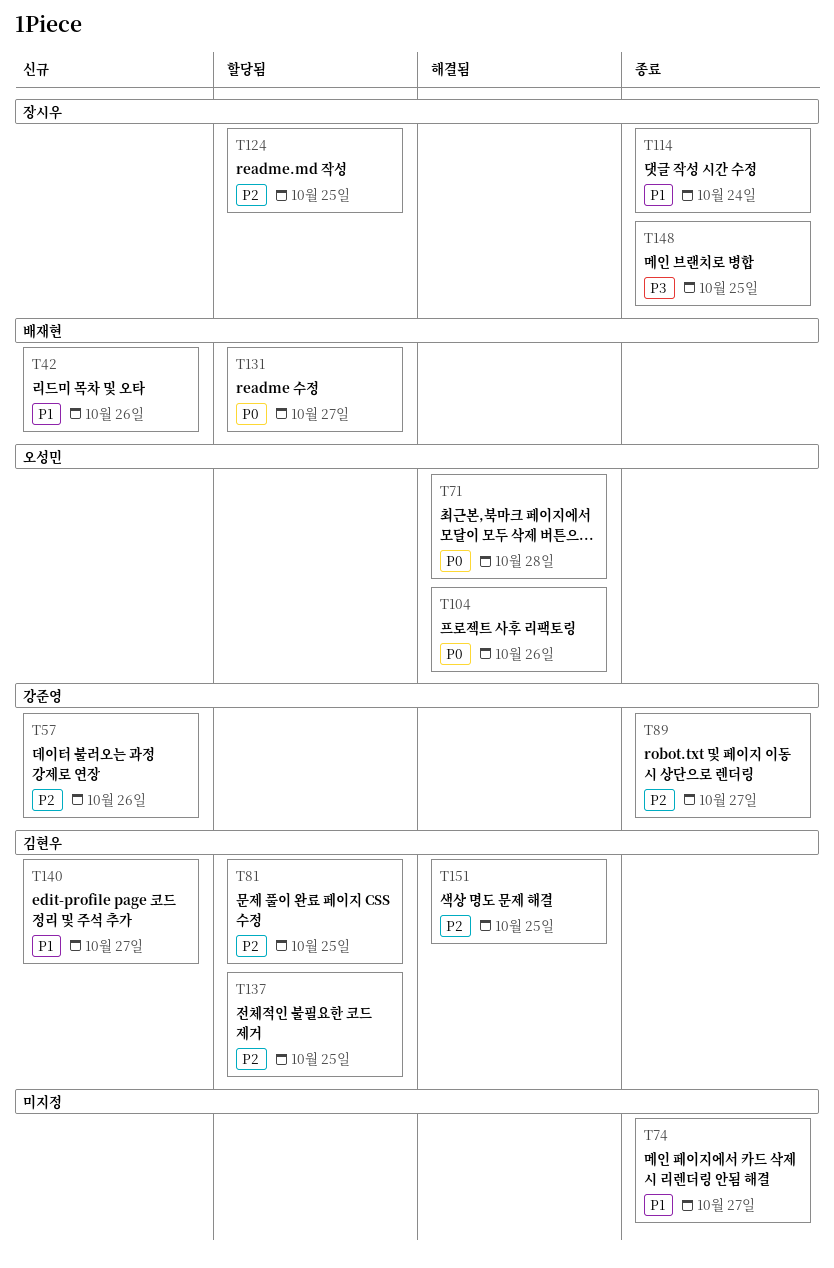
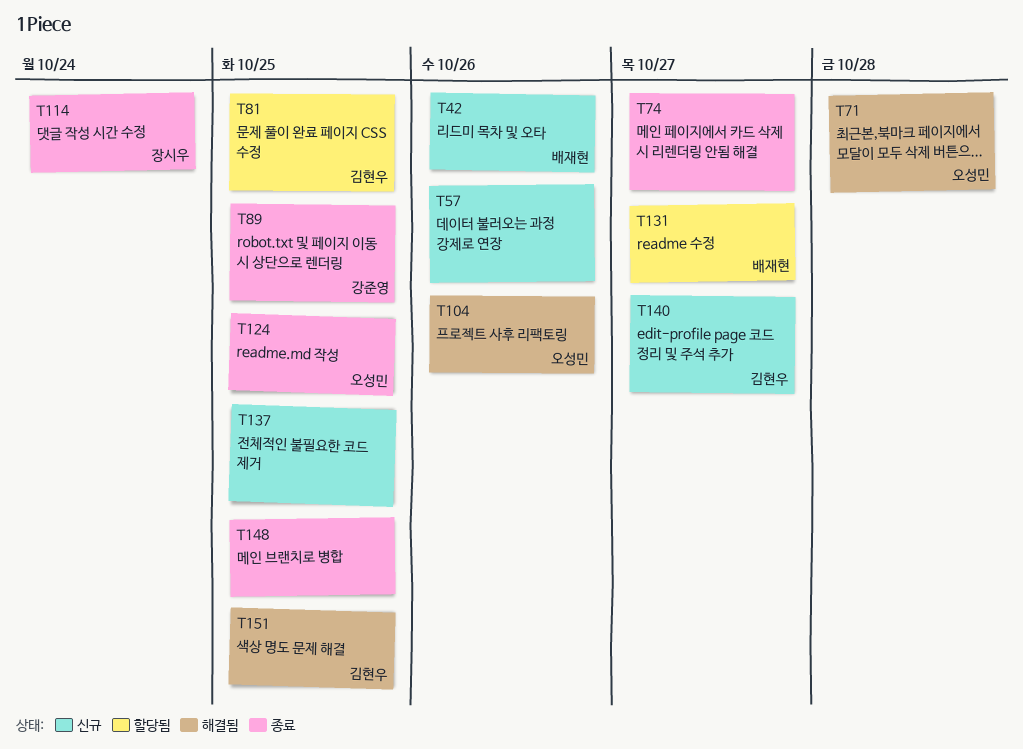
T57, owner: 강준영 -> none
T89, due: Oct 27 -> Oct 25
T124, status: 할당됨 -> 종료
T124, owner: 장시우 -> 오성민
T137, status: 할당됨 -> 신규
T137, owner: 김현우 -> none
T148, owner: 장시우 -> none

